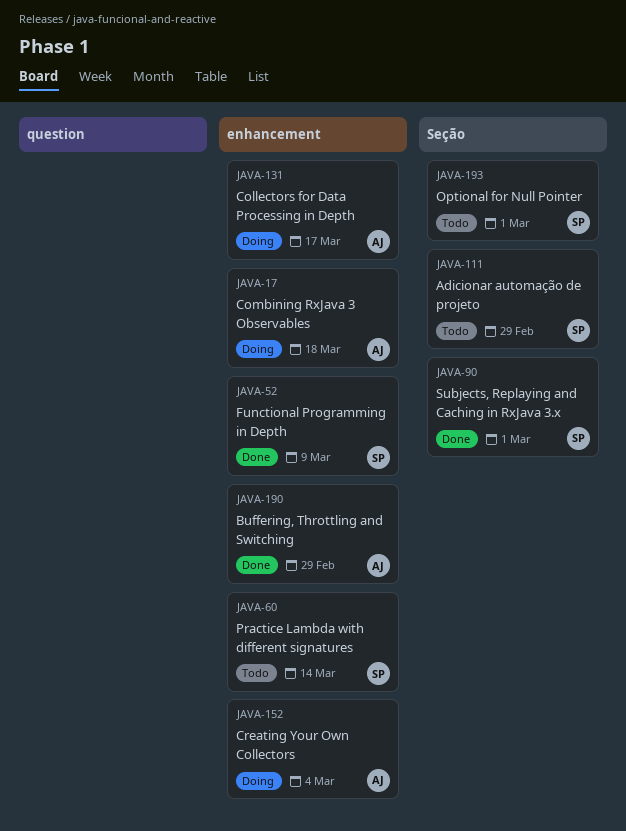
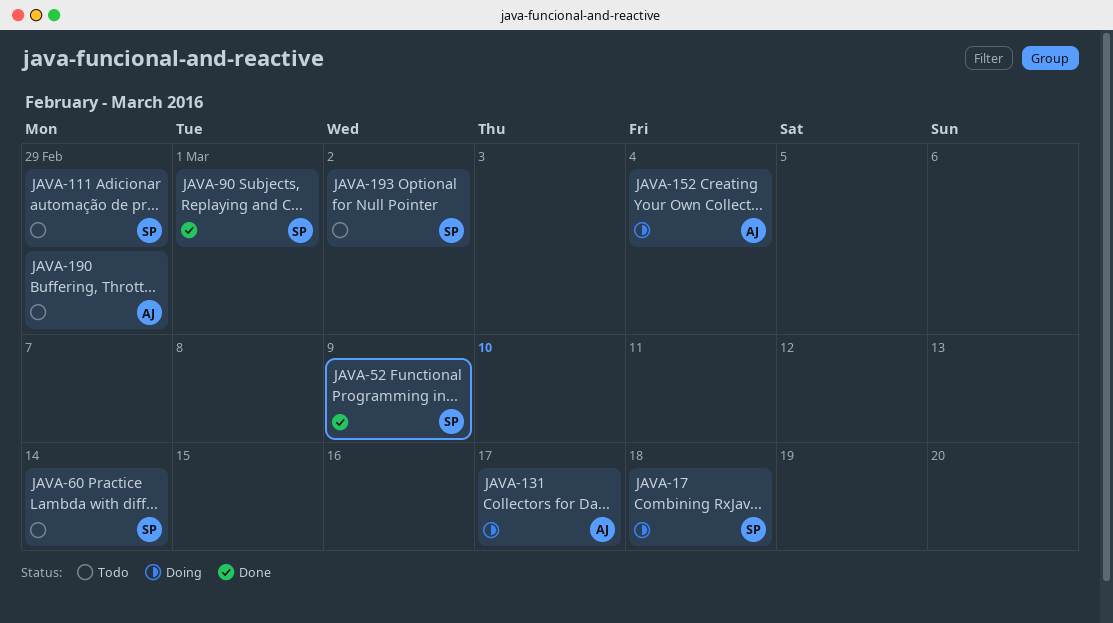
JAVA-17, owner: AJ -> SP
JAVA-190, status: Done -> Todo
JAVA-193, due: Mar 1 -> Mar 2

